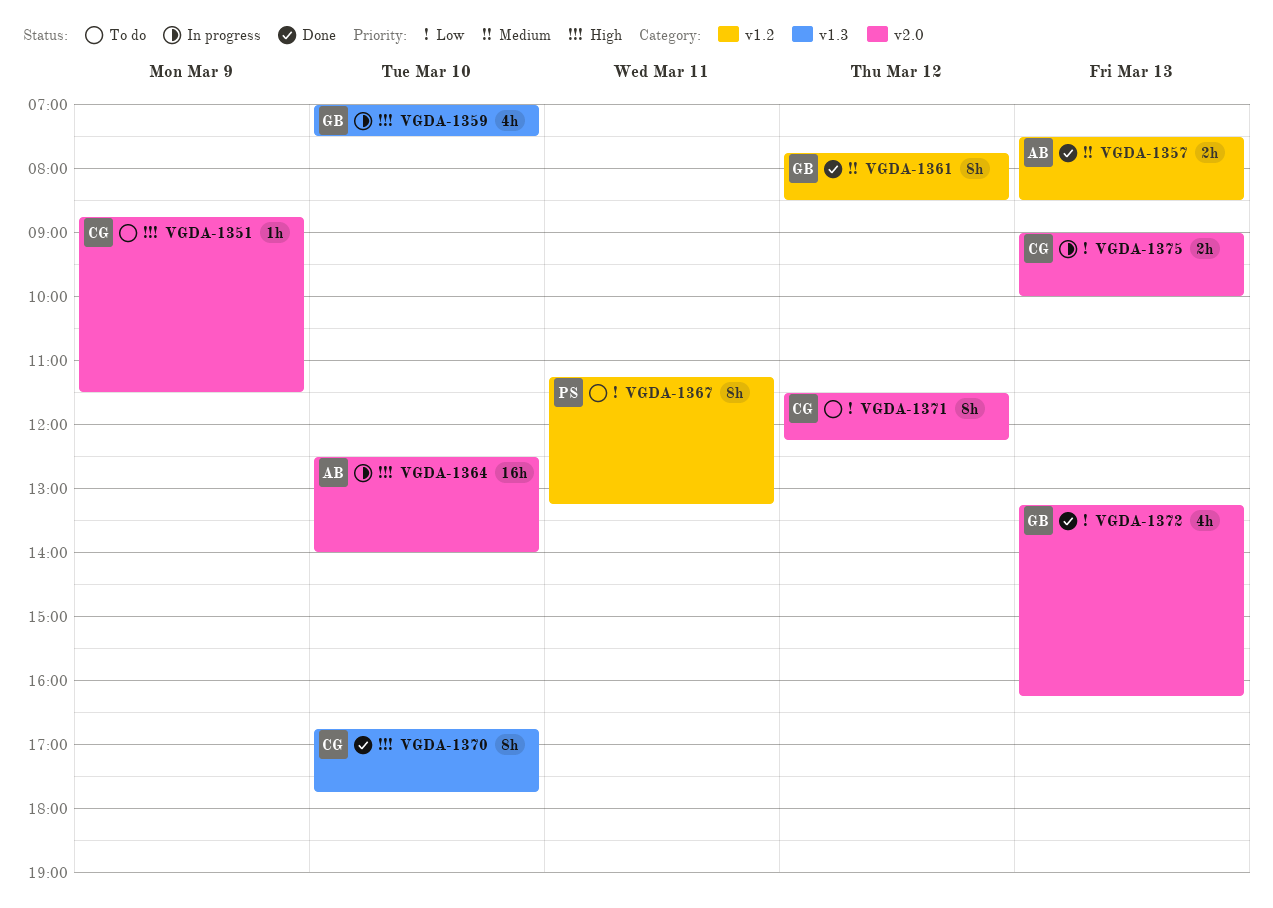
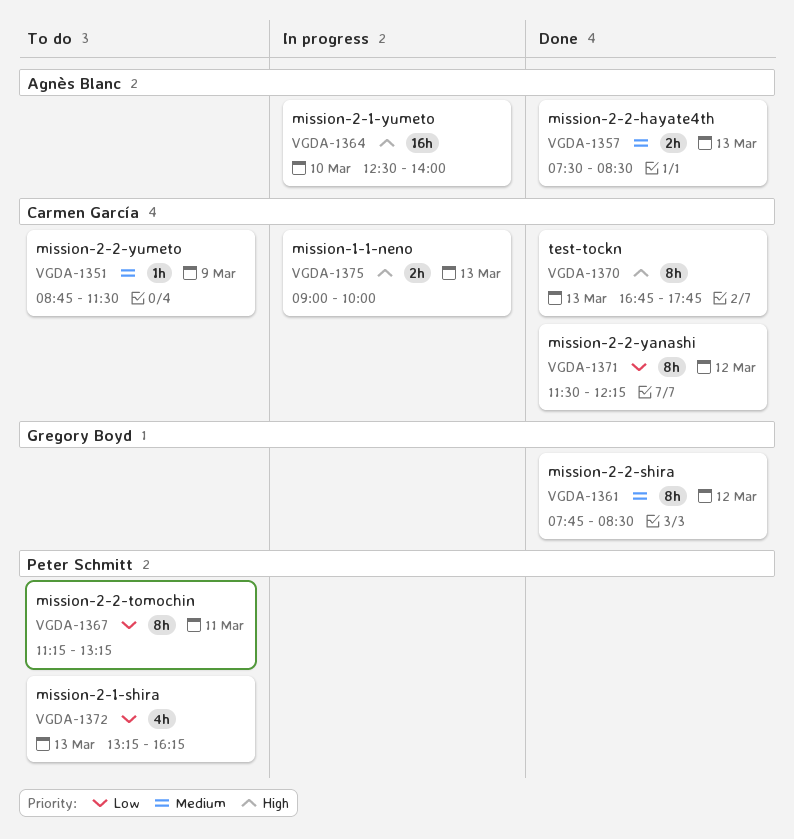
VGDA-1351, priority: High -> Medium
VGDA-1359: present -> none
VGDA-1370, day: Mar 10 -> Mar 13
VGDA-1371, status: To do -> Done
VGDA-1372, status: Done -> To do
VGDA-1372, owner: Gregory Boyd -> Peter Schmitt
VGDA-1375, priority: Low -> High

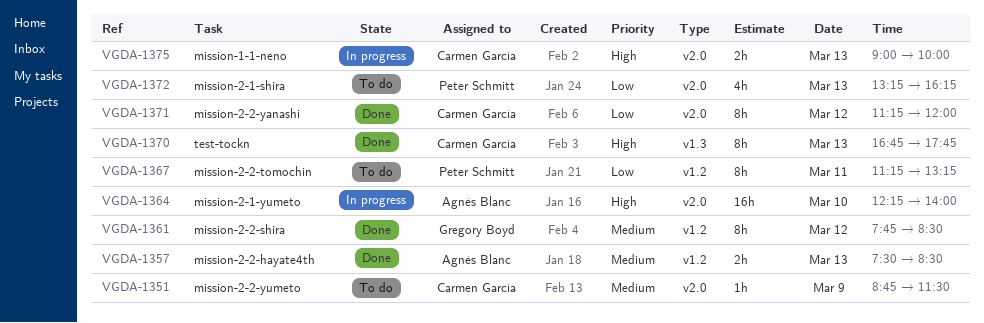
VGDA-1364, begins: 12:30 -> 12:15
VGDA-1371, begins: 11:30 -> 11:15
VGDA-1371, ends: 12:15 -> 12:00

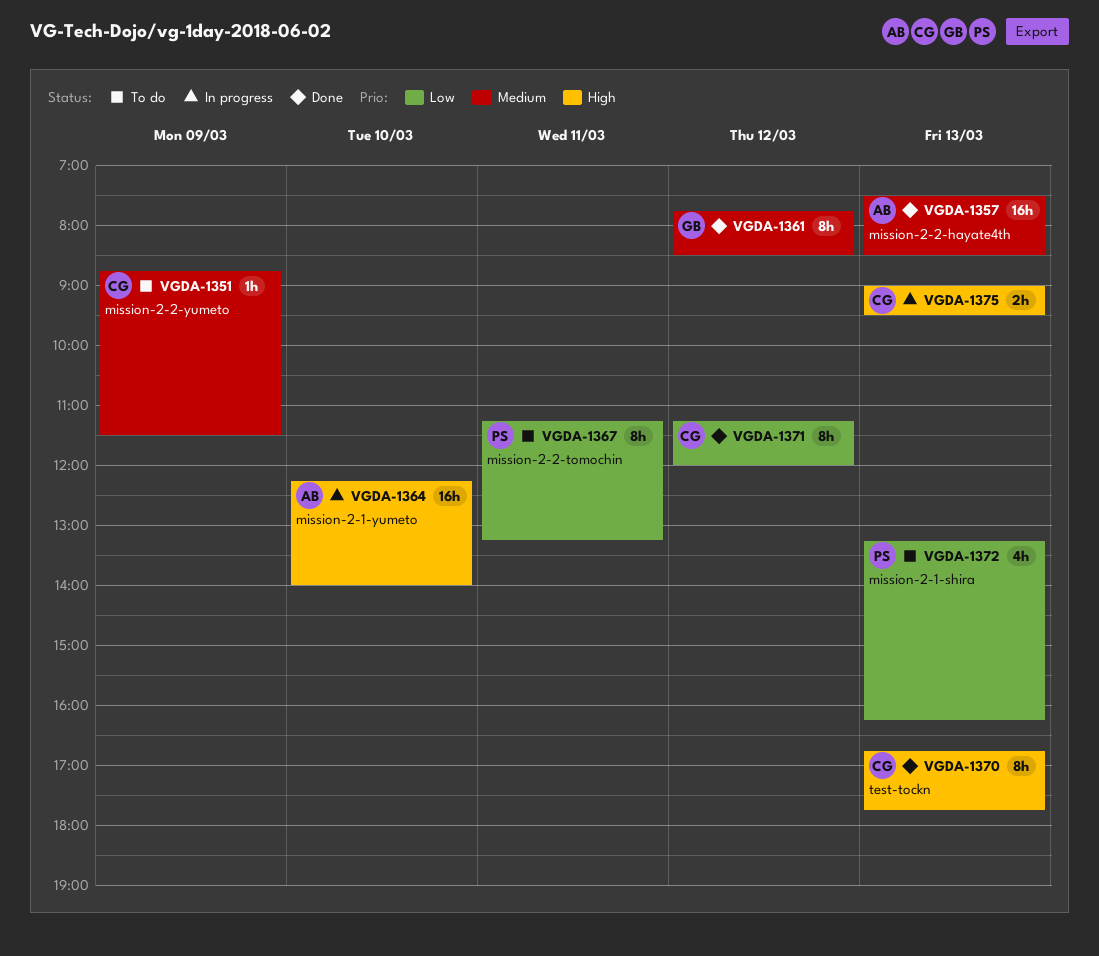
VGDA-1357, estimate: 2h -> 16h
VGDA-1375, ends: 10:00 -> 09:30

